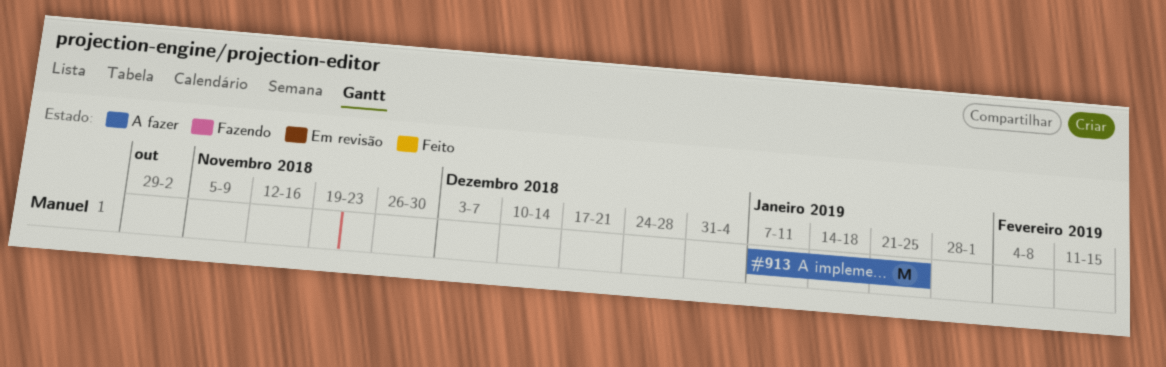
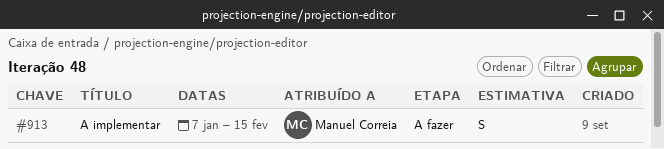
#913, estimate: M -> S
#913, due: Jan 25 -> Feb 15

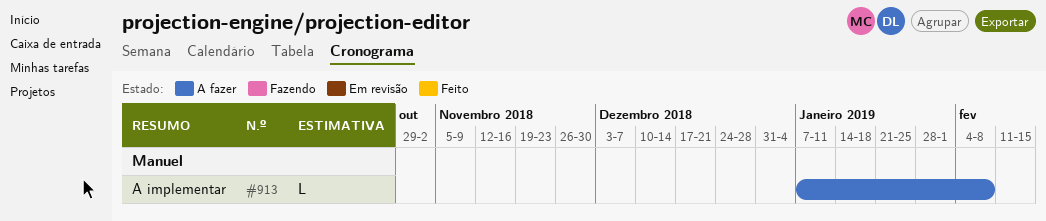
#913, estimate: S -> L
#913, due: Feb 15 -> Feb 8

